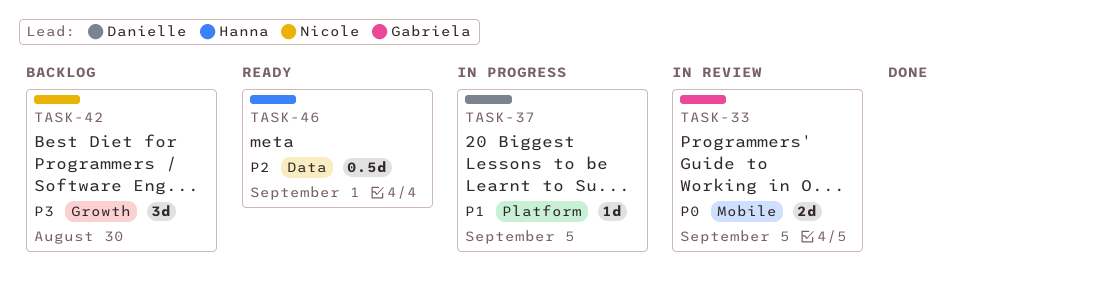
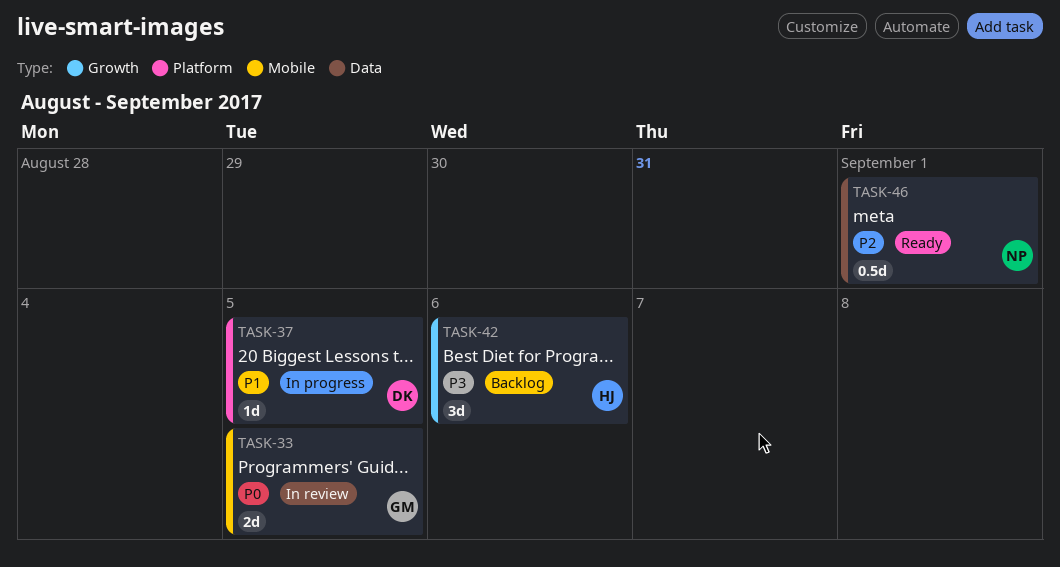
TASK-42, owner: Nicole -> Hanna
TASK-42, due: Aug 30 -> Sep 6
TASK-46, owner: Hanna -> Nicole

